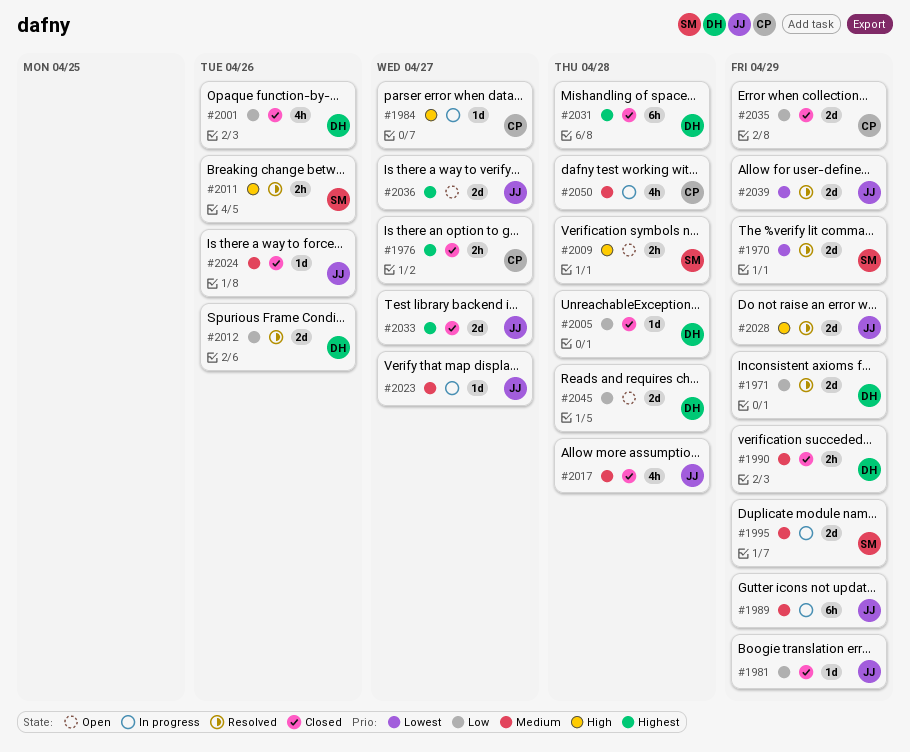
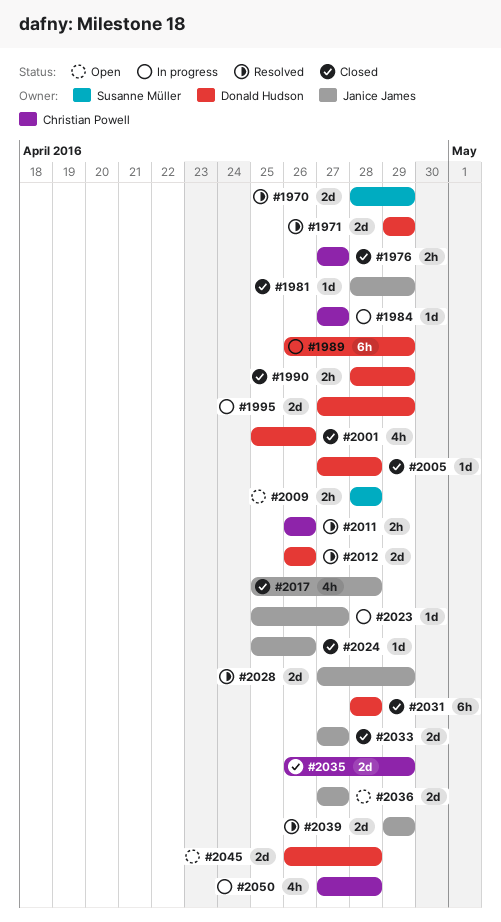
#1989, owner: Janice James -> Donald Hudson
#1995, owner: Susanne Müller -> Donald Hudson
#2011, owner: Susanne Müller -> Christian Powell

